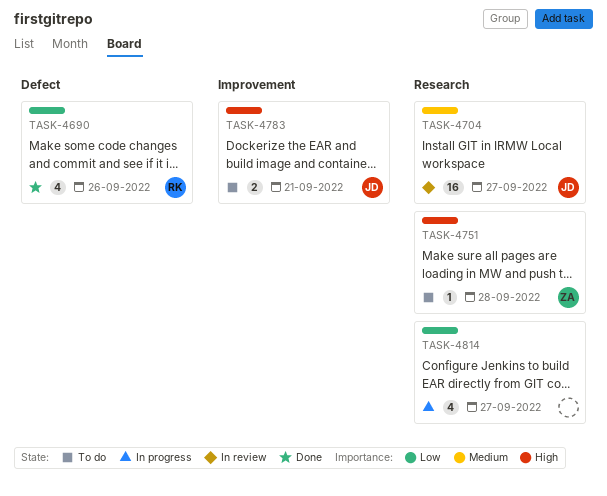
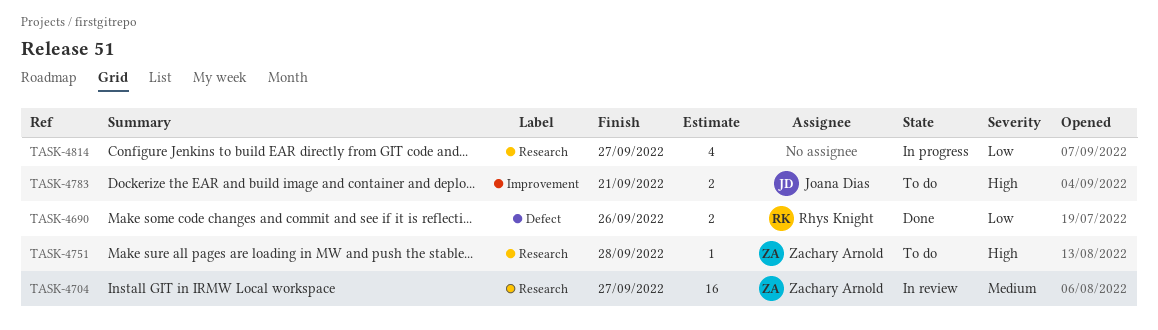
TASK-4690, estimate: 4 -> 2
TASK-4704, owner: Joana Dias -> Zachary Arnold

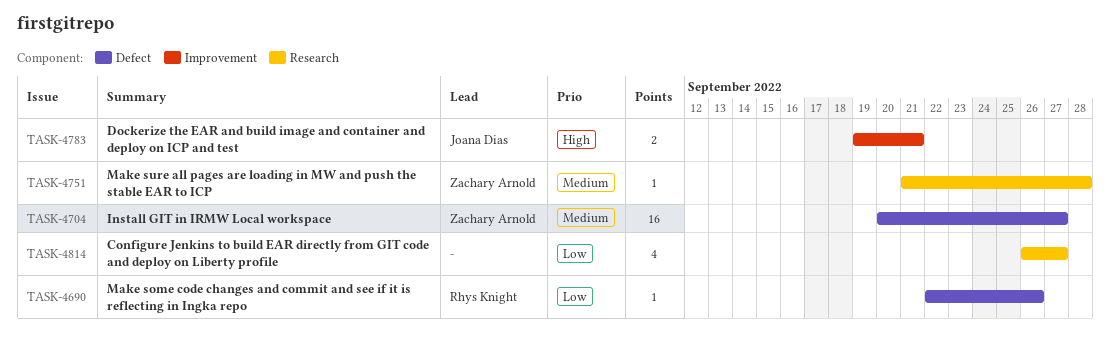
TASK-4690, estimate: 2 -> 1
TASK-4704, label: Research -> Defect
TASK-4751, priority: High -> Medium

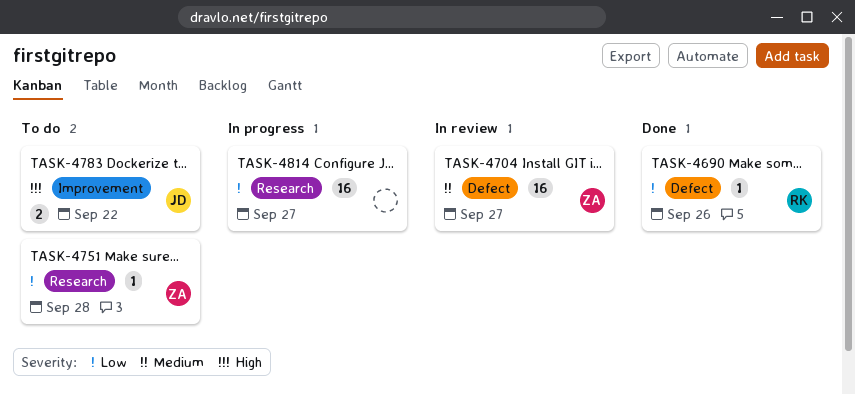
TASK-4751, priority: Medium -> Low
TASK-4783, due: Sep 21 -> Sep 22
TASK-4814, estimate: 4 -> 16

